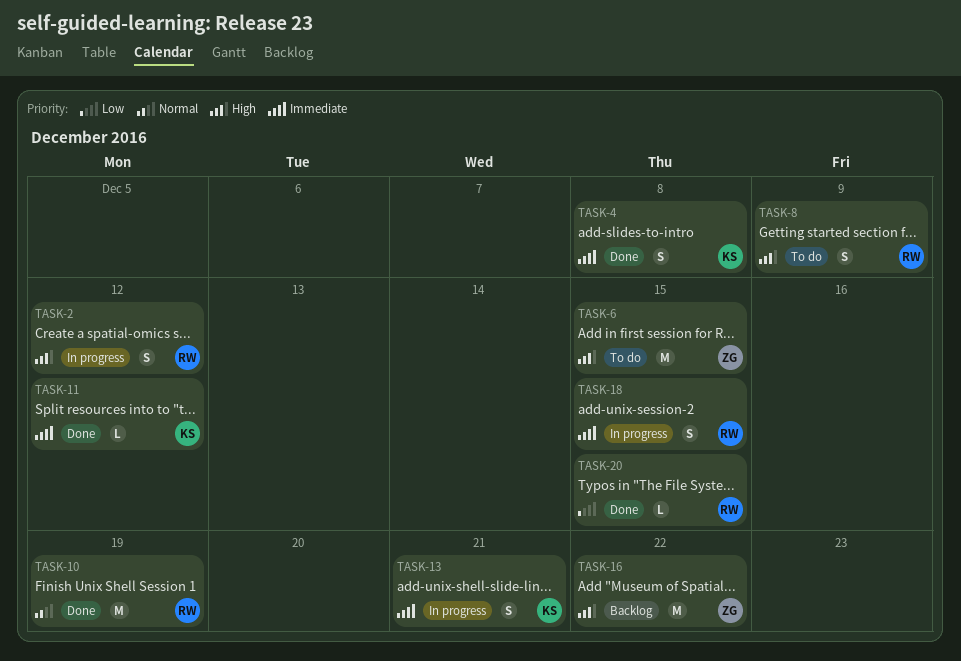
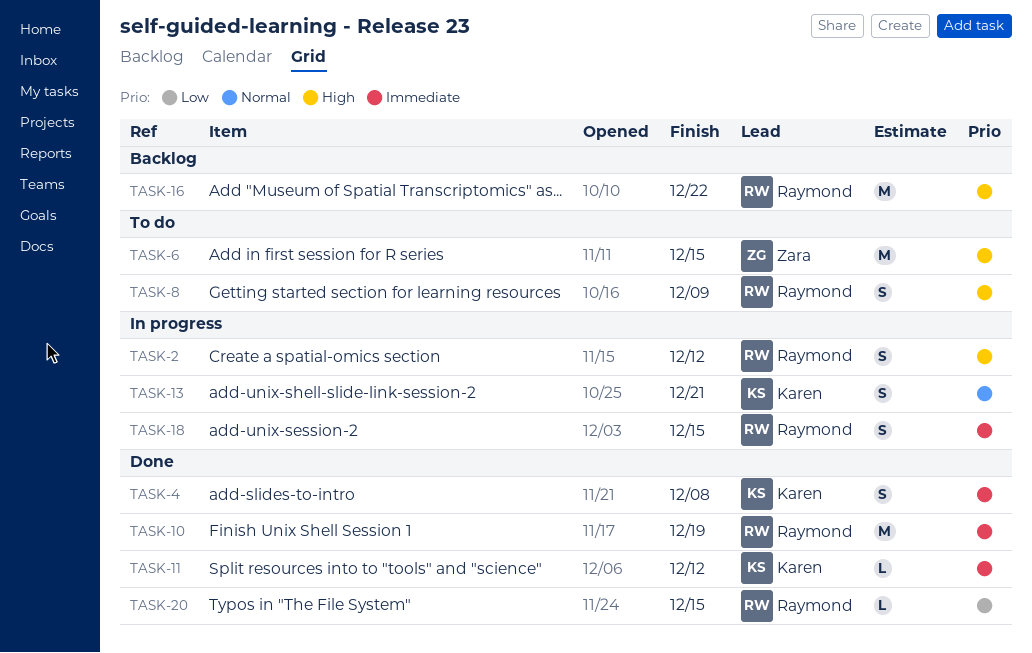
TASK-10, priority: Normal -> Immediate
TASK-13, priority: Immediate -> Normal
TASK-16, owner: Zara -> Raymond

